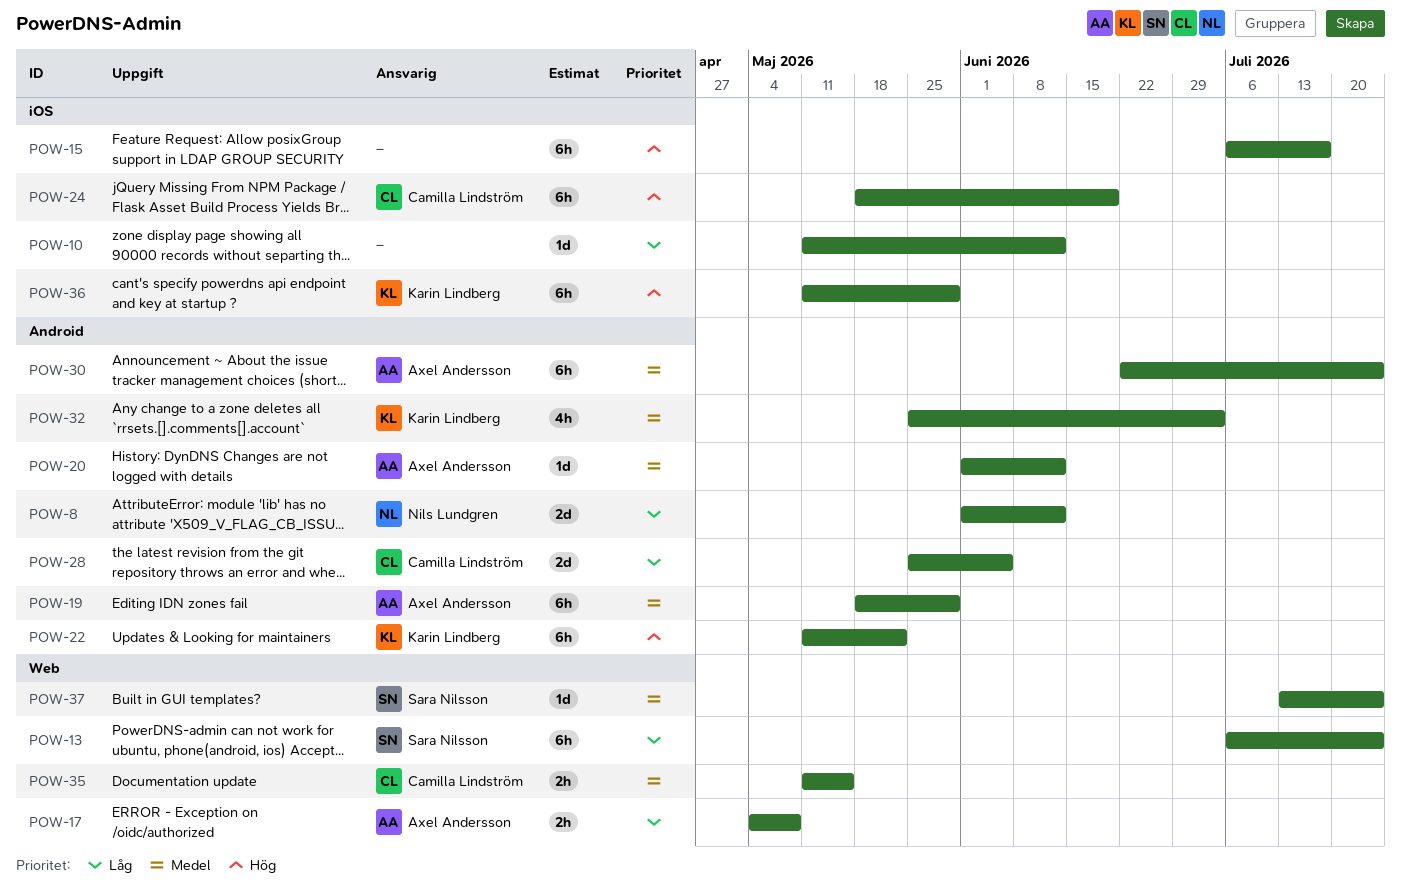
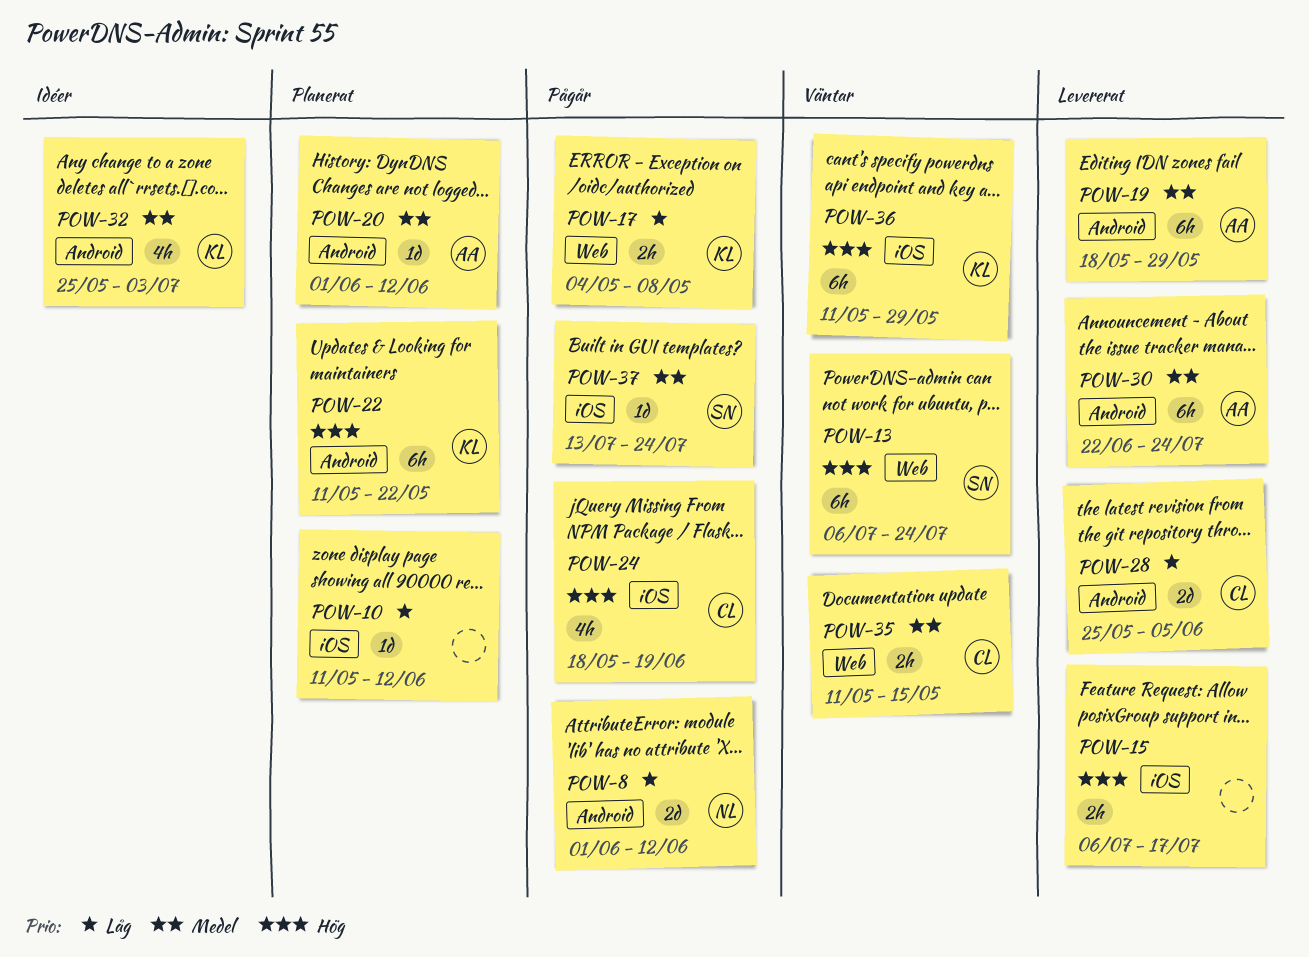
POW-13, priority: Låg -> Hög
POW-15, estimate: 6h -> 2h
POW-17, owner: Axel Andersson -> Karin Lindberg
POW-24, estimate: 6h -> 4h
POW-37, label: Web -> iOS

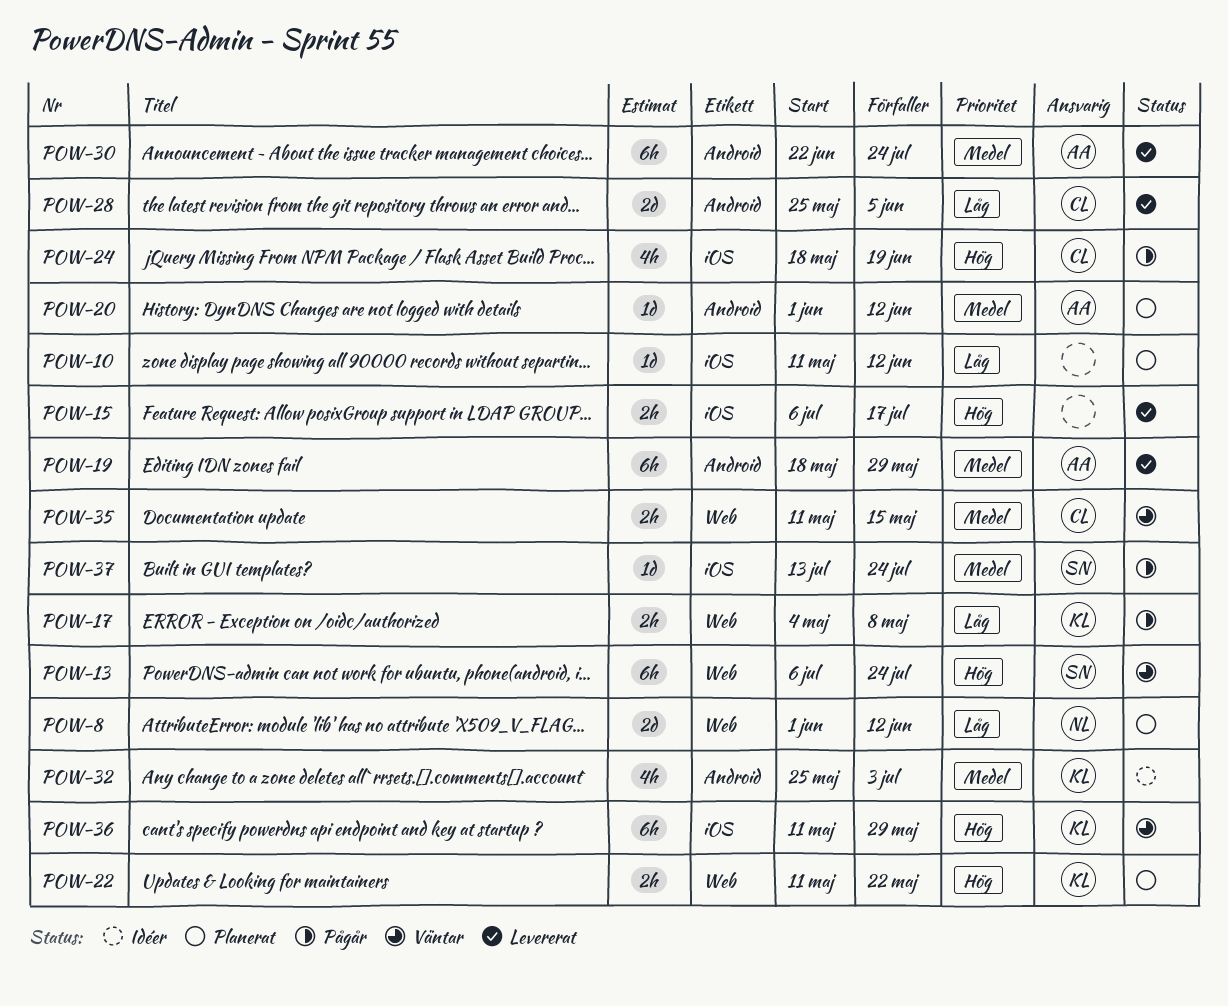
POW-8, status: Pågår -> Planerat
POW-8, label: Android -> Web
POW-22, label: Android -> Web
POW-22, estimate: 6h -> 2h

